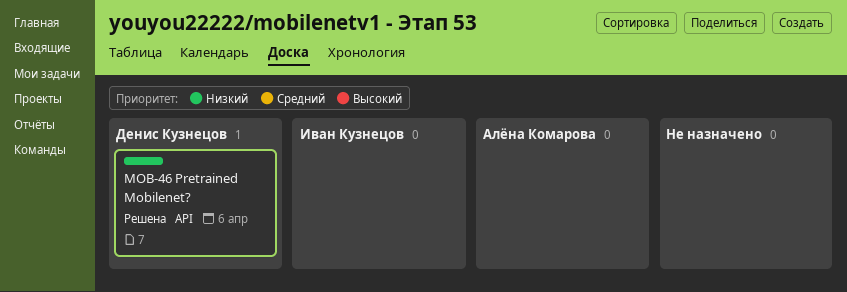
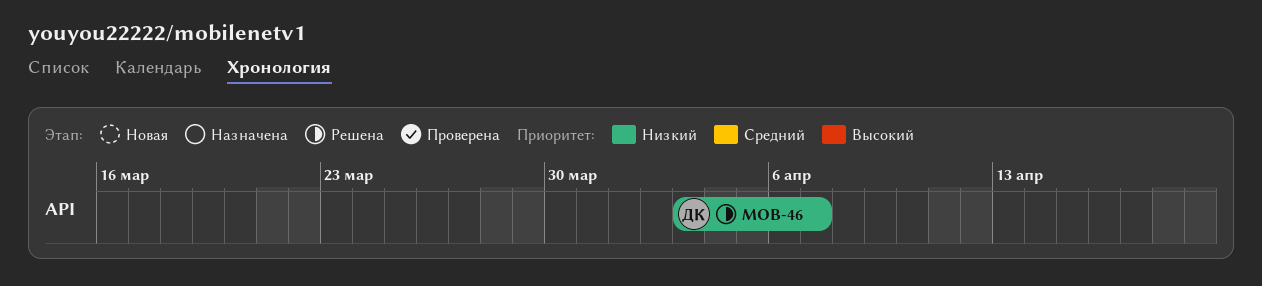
MOB-46, due: Apr 6 -> Apr 7

